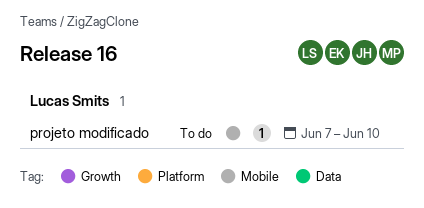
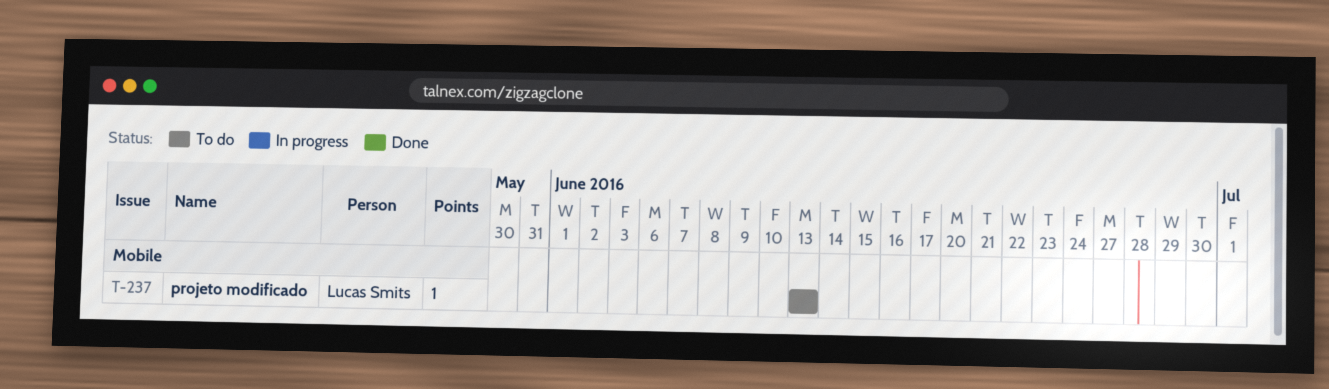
projeto modificado, start: Jun 7 -> Jun 13
projeto modificado, due: Jun 10 -> Jun 13

